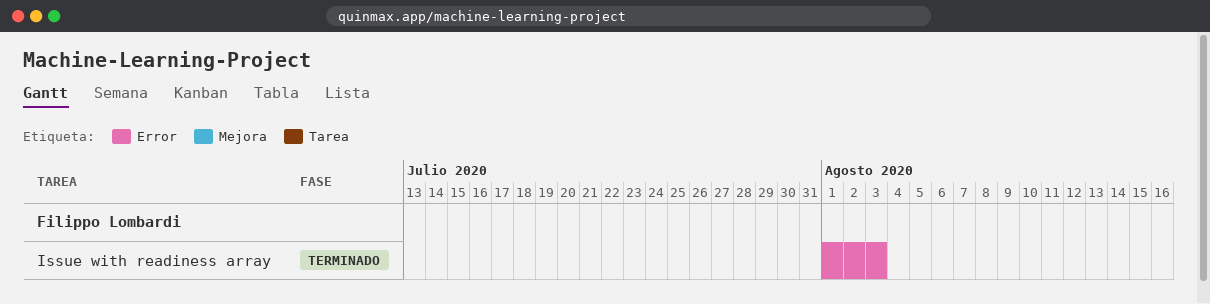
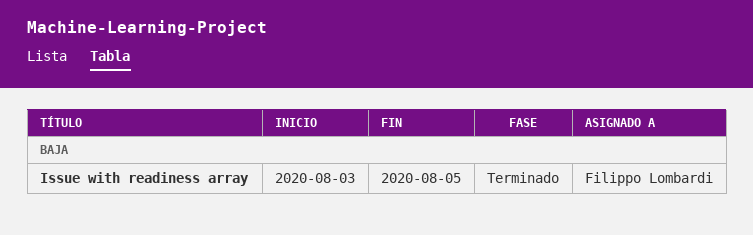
Issue with readiness array, start: Aug 1 -> Aug 3
Issue with readiness array, due: Aug 3 -> Aug 5

